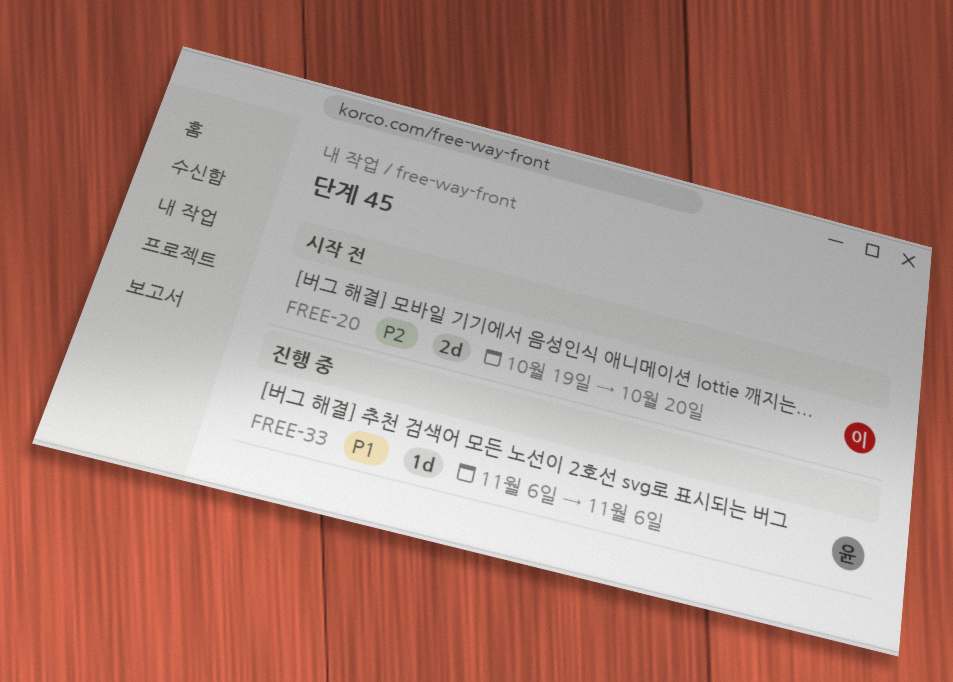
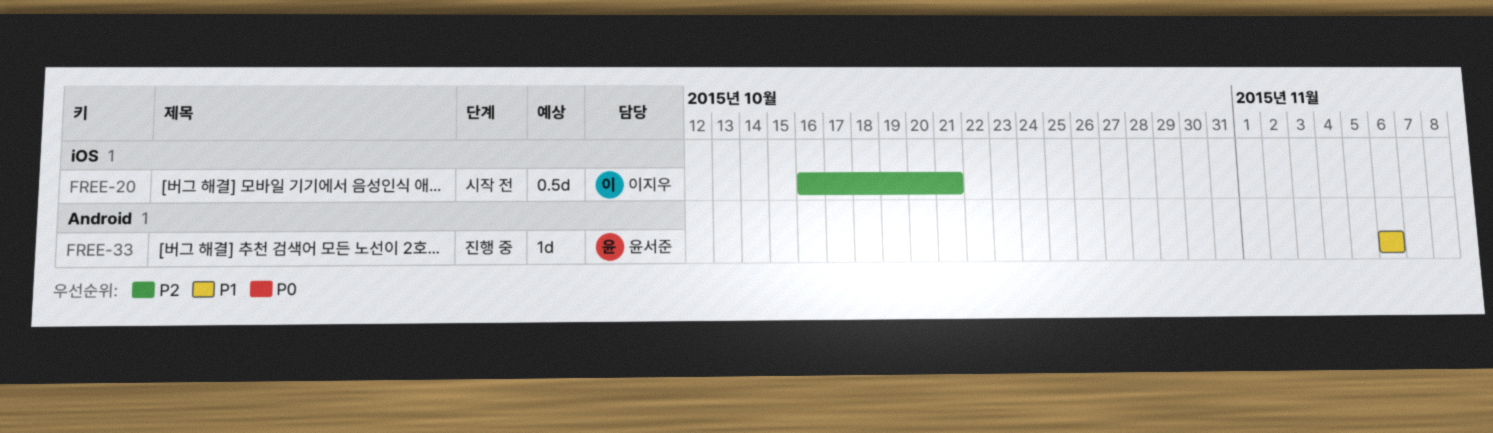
FREE-20, estimate: 2d -> 0.5d
FREE-20, start: Oct 19 -> Oct 16
FREE-20, due: Oct 20 -> Oct 21

